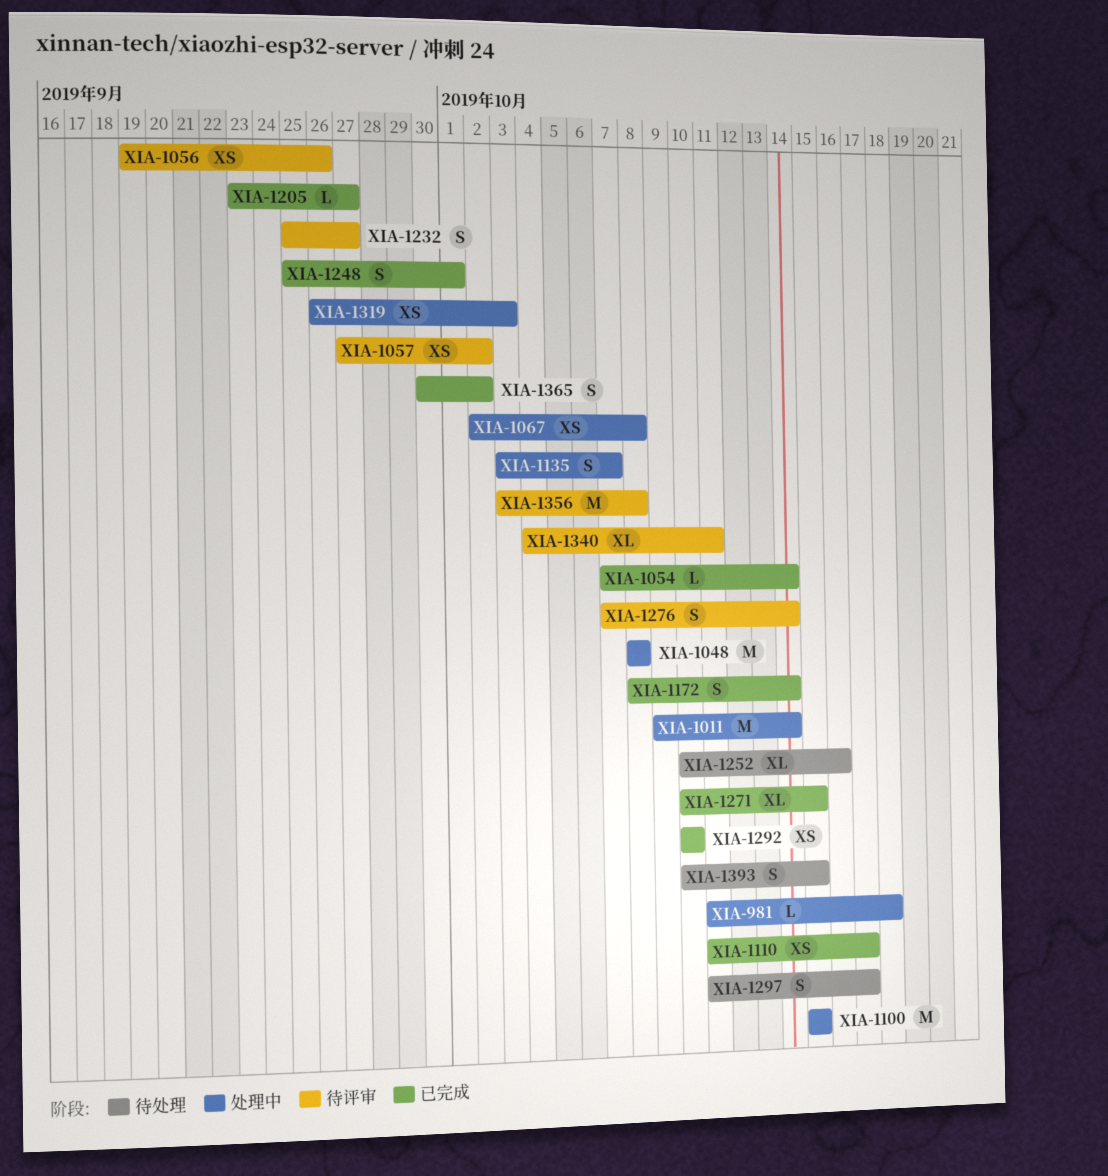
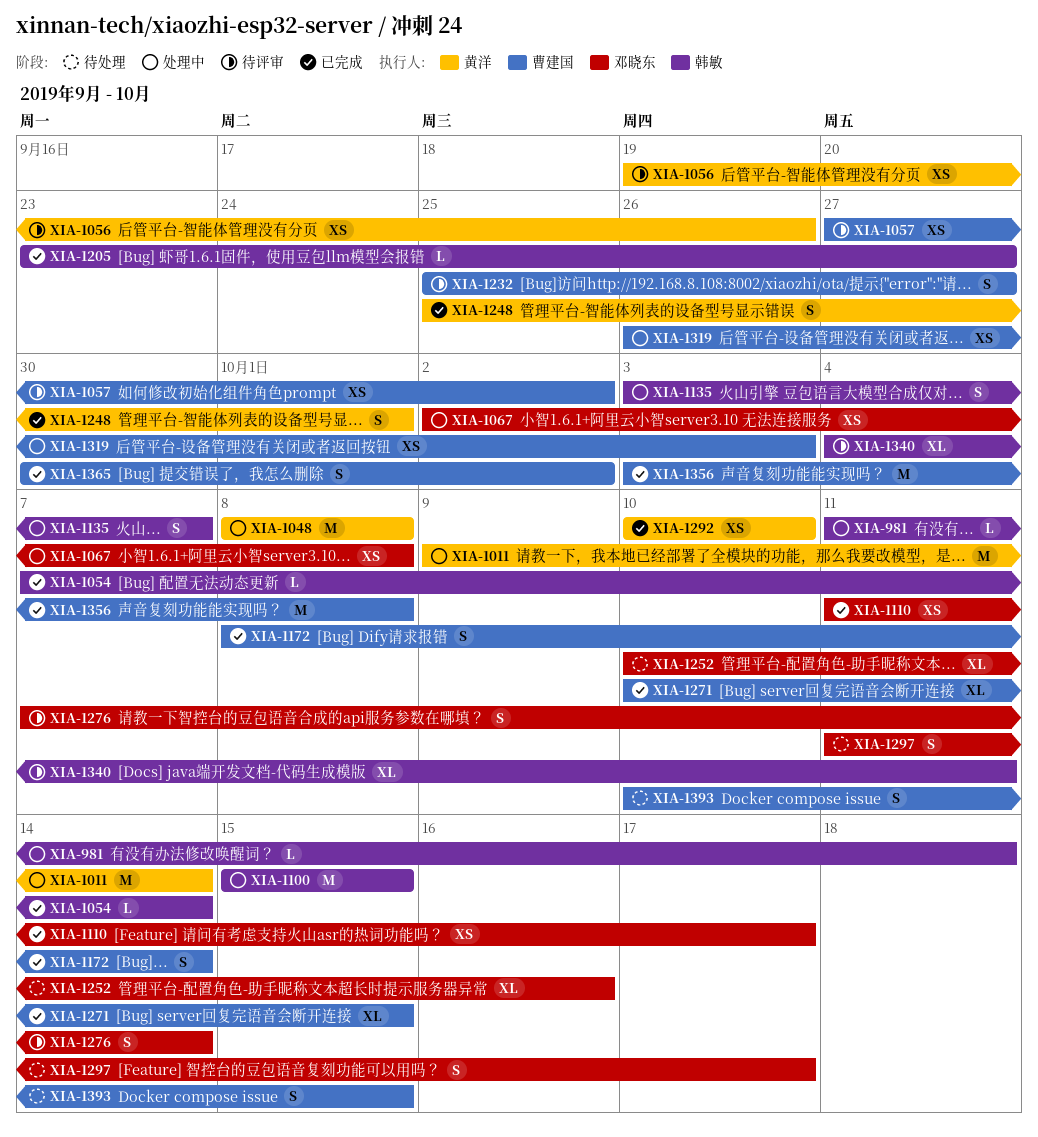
XIA-1356, status: 待评审 -> 已完成

